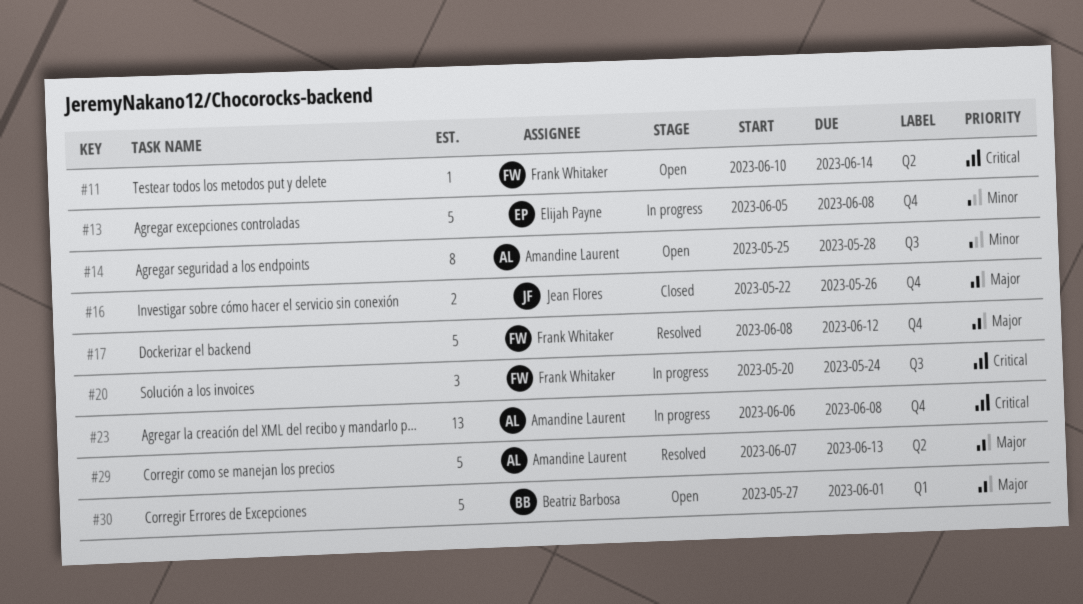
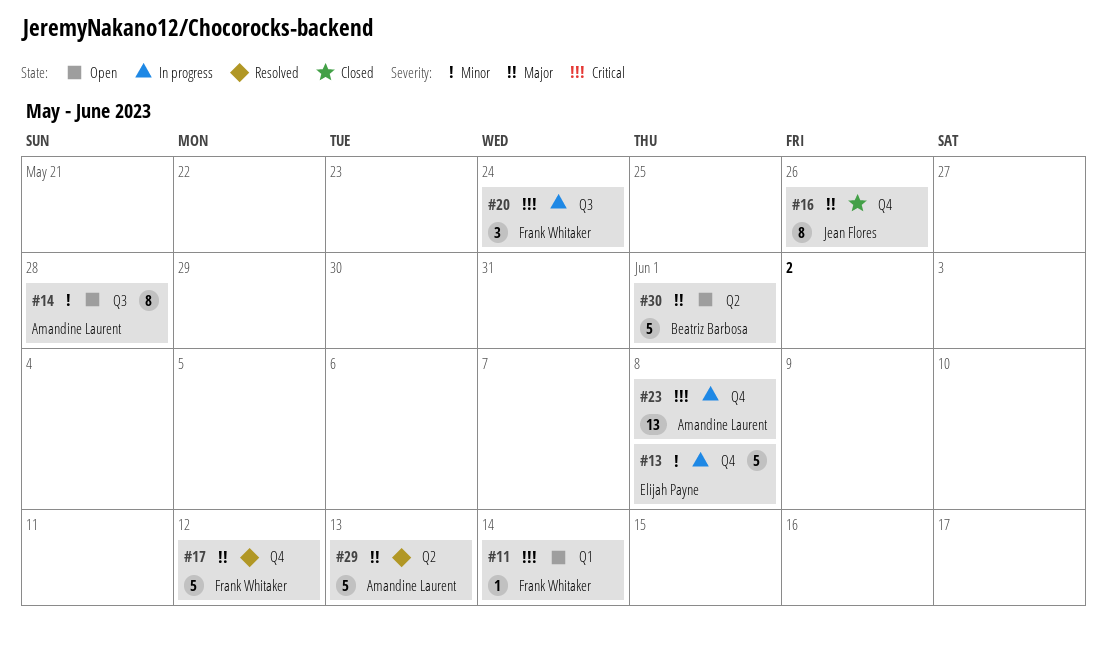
#11, label: Q2 -> Q1
#16, estimate: 2 -> 8
#30, label: Q1 -> Q2

